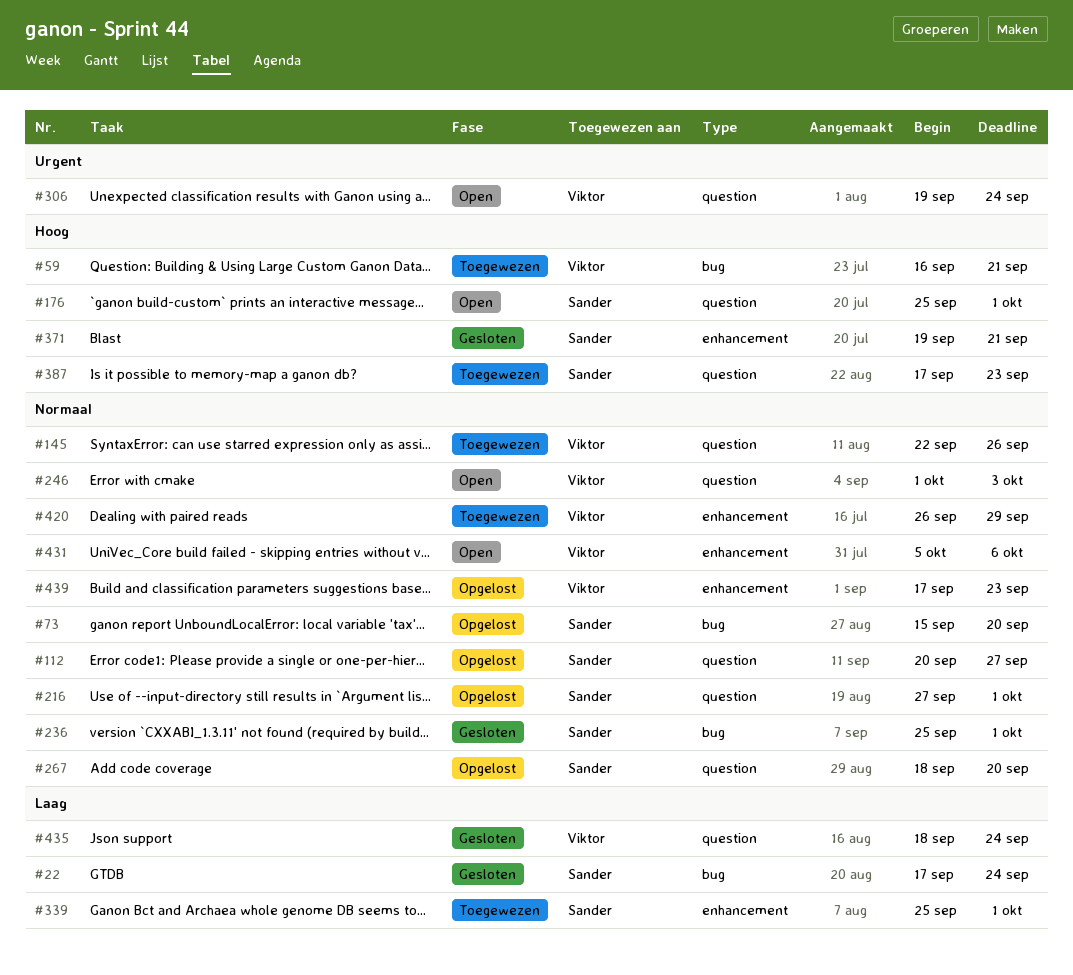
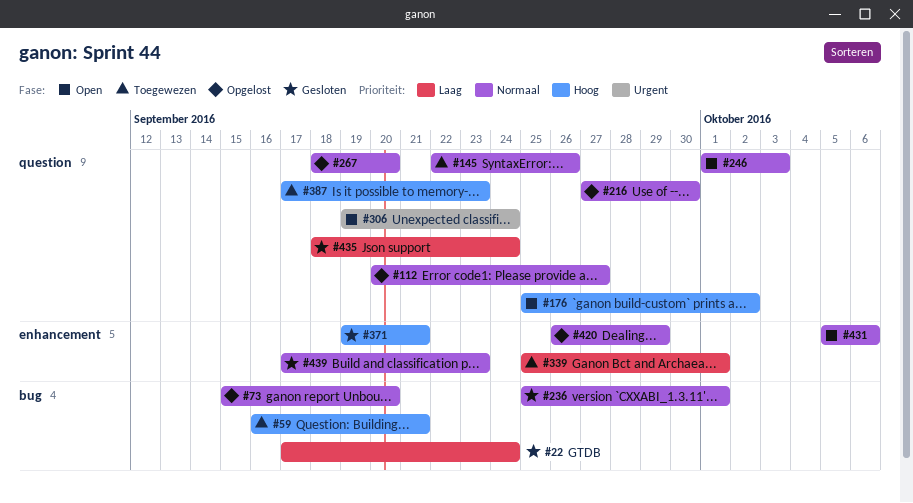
#176, due: Oct 1 -> Oct 2
#216, due: Oct 1 -> Sep 30
#420, status: Toegewezen -> Opgelost
#439, status: Opgelost -> Gesloten

